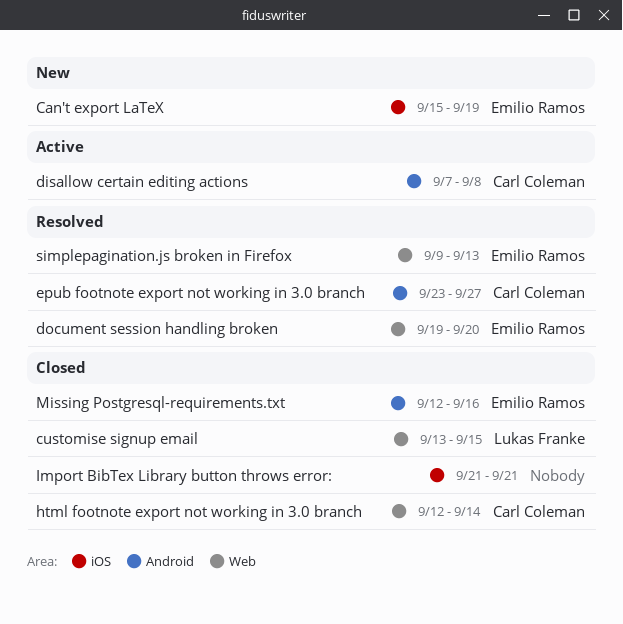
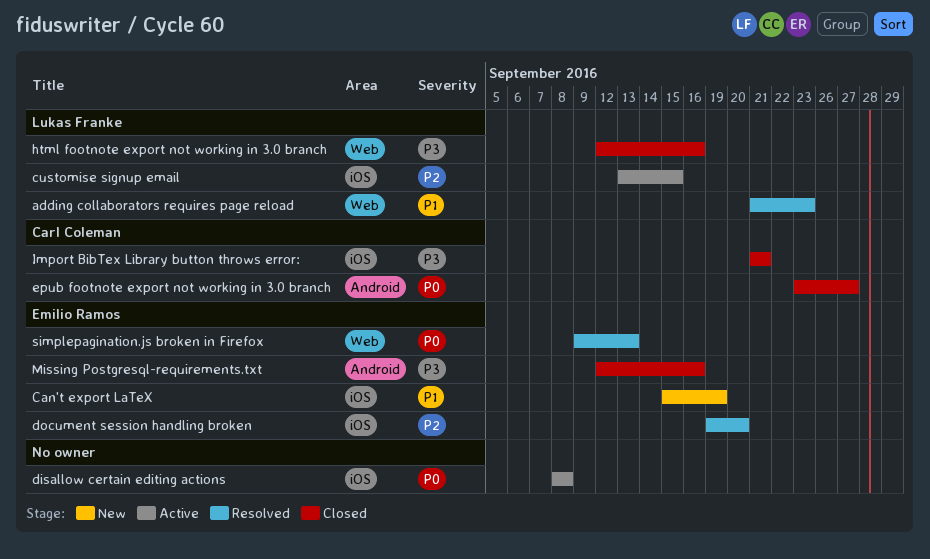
adding collaborators requires page reload: none -> present
customise signup email, status: Closed -> Active
customise signup email, label: Web -> iOS
disallow certain editing actions, owner: Carl Coleman -> none
disallow certain editing actions, label: Android -> iOS
disallow certain editing actions, start: Sep 7 -> Sep 8
document session handling broken, label: Web -> iOS
epub footnote export not working in 3.0 branch, status: Resolved -> Closed
html footnote export not working in 3.0 branch, owner: Carl Coleman -> Lukas Franke
html footnote export not working in 3.0 branch, due: Sep 14 -> Sep 16
Import BibTex Library button throws error:, owner: none -> Carl Coleman

